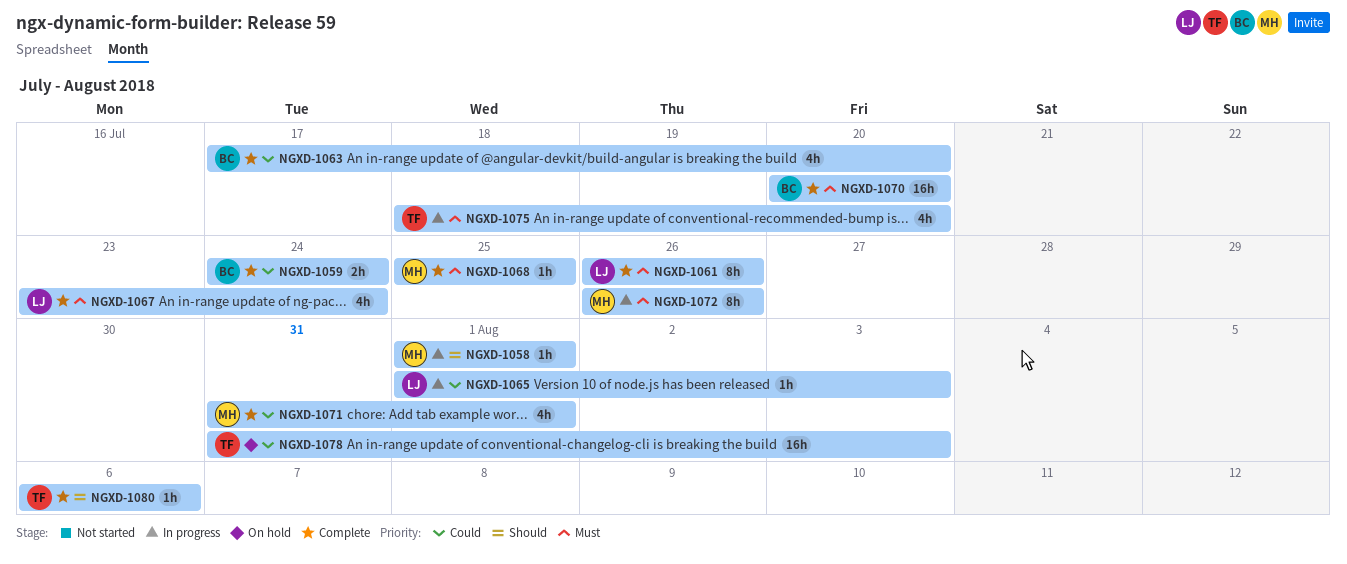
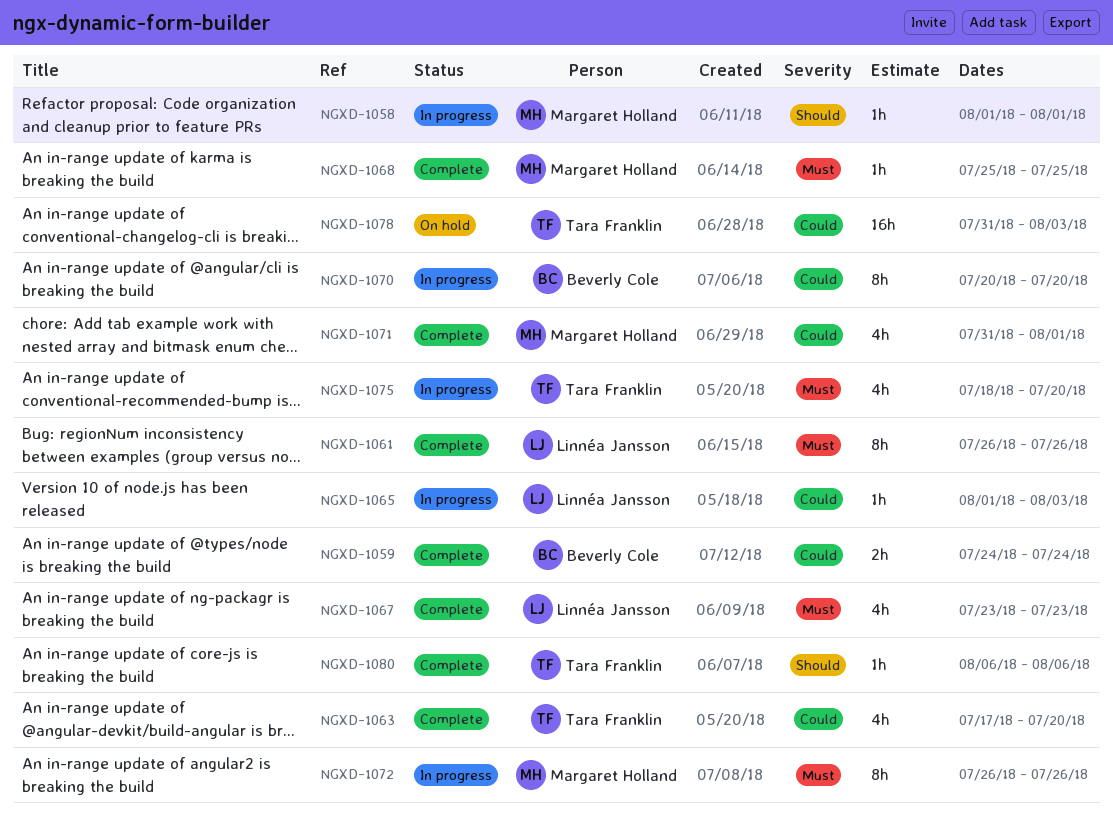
NGXD-1063, owner: Beverly Cole -> Tara Franklin
NGXD-1067, due: Jul 24 -> Jul 23
NGXD-1070, status: Complete -> In progress
NGXD-1070, priority: Must -> Could
NGXD-1070, estimate: 16h -> 8h

